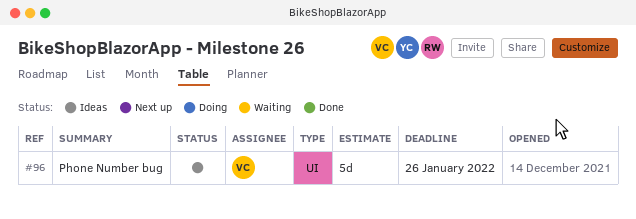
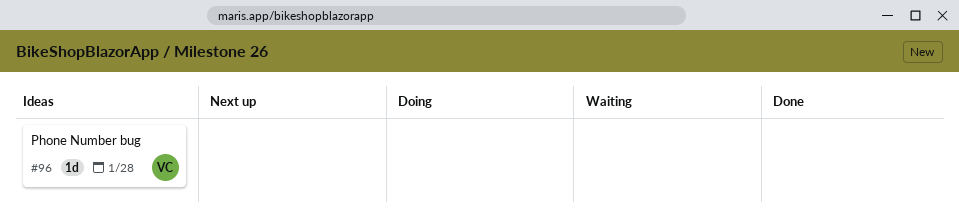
#96, estimate: 5d -> 1d
#96, due: Jan 26 -> Jan 28

